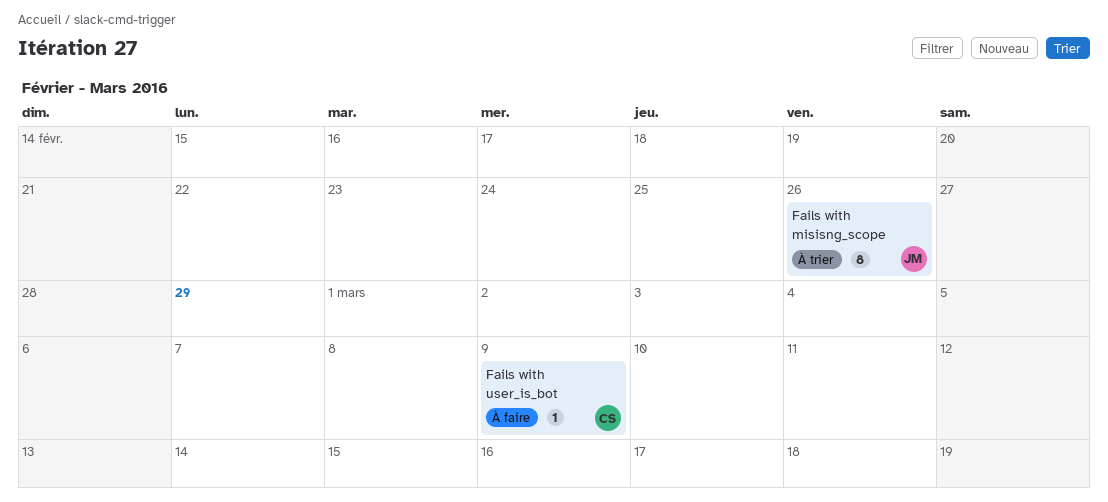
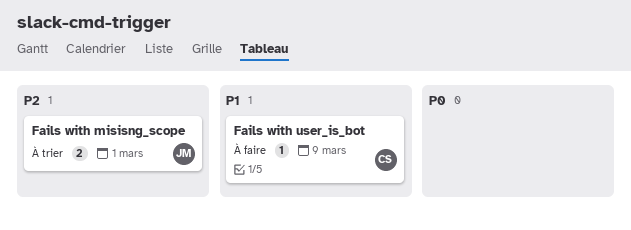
Fails with misisng_scope, estimate: 8 -> 2
Fails with misisng_scope, due: Feb 26 -> Mar 1

